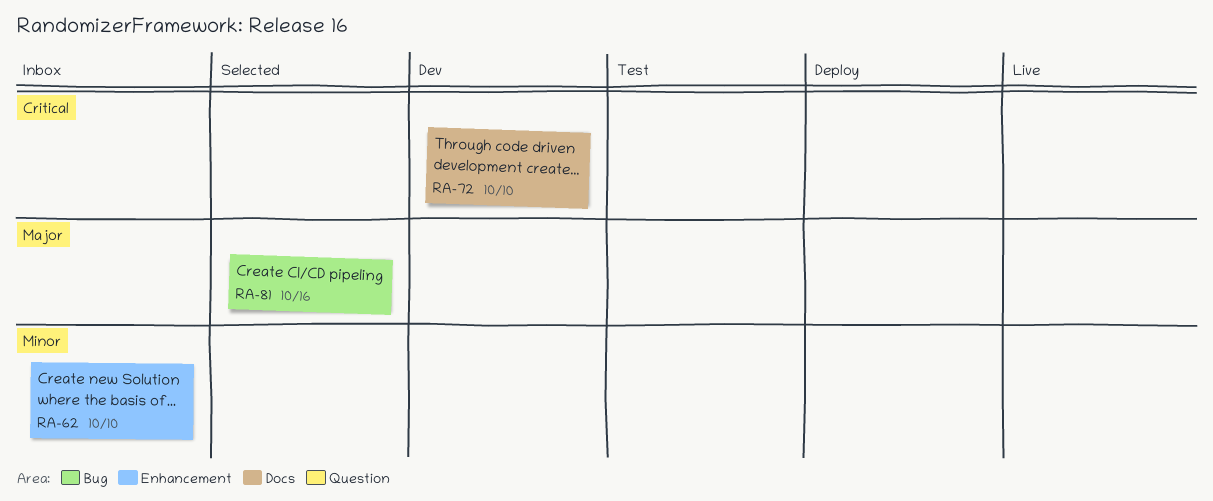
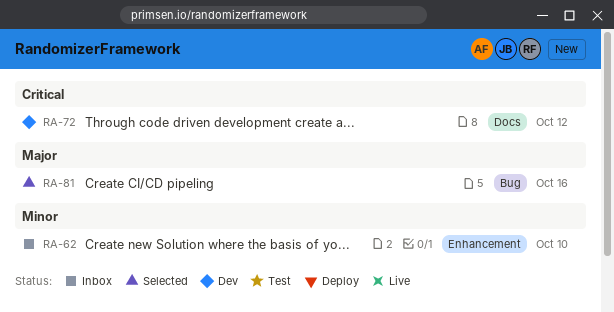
RA-72, due: Oct 10 -> Oct 12

